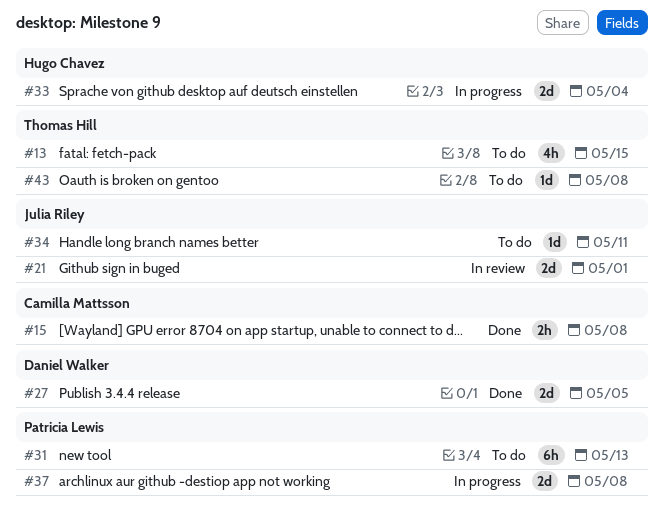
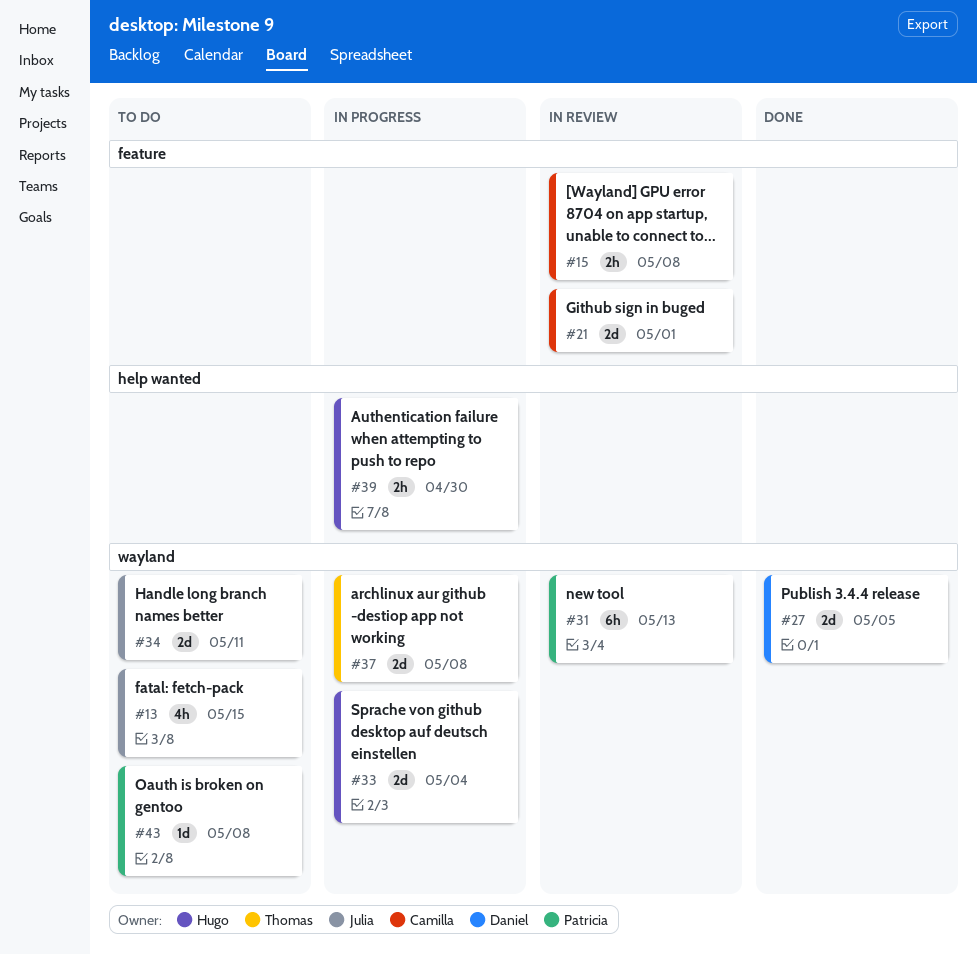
#13, owner: Thomas Hill -> Julia Riley
#15, status: Done -> In review
#21, owner: Julia Riley -> Camilla Mattsson
#31, status: To do -> In review
#34, estimate: 1d -> 2d
#37, owner: Patricia Lewis -> Thomas Hill
#39: none -> present
#43, owner: Thomas Hill -> Patricia Lewis

